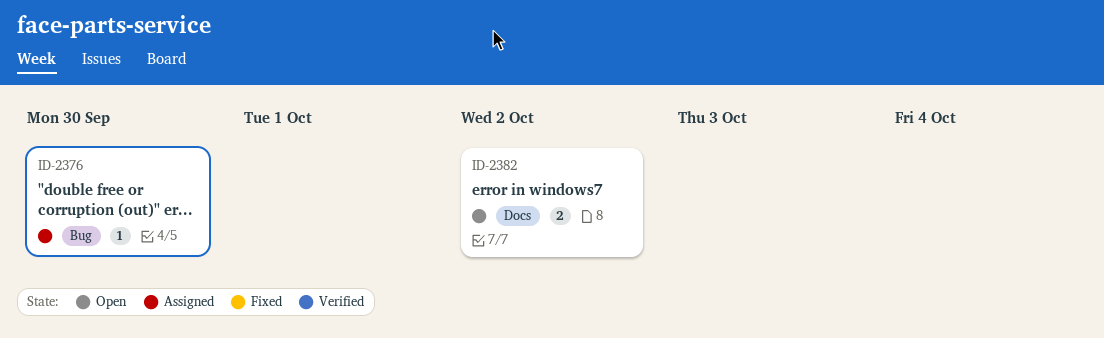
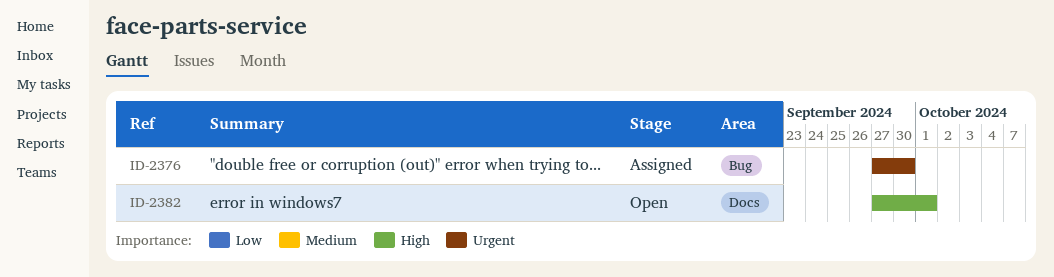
ID-2382, due: Oct 2 -> Oct 1

